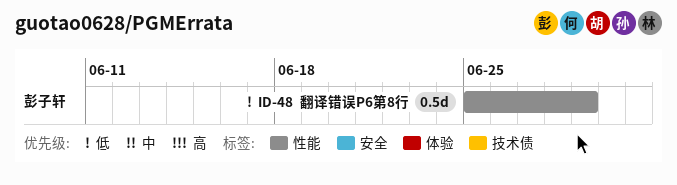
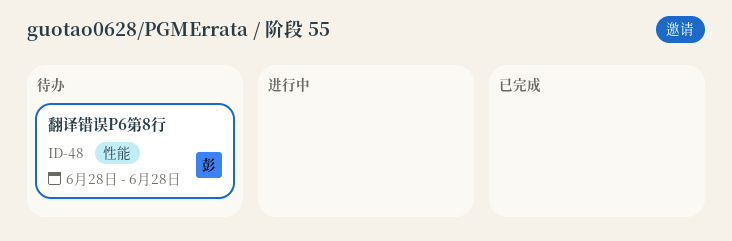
ID-48, start: Jun 25 -> Jun 28
ID-48, due: Jun 29 -> Jun 28

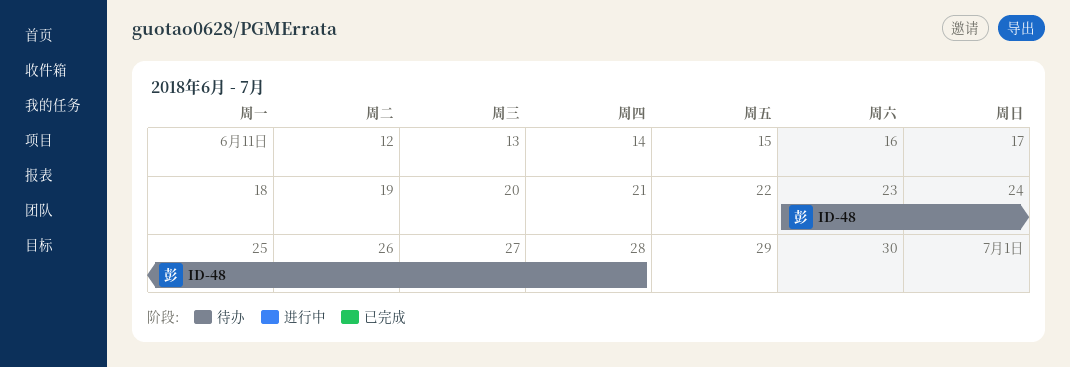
ID-48, start: Jun 28 -> Jun 23

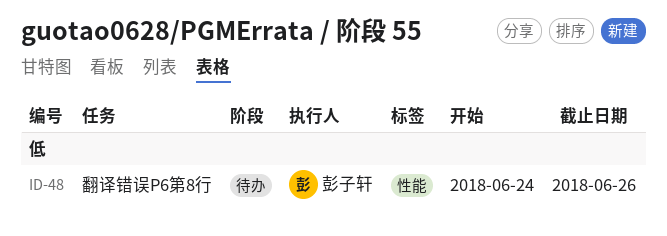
ID-48, start: Jun 23 -> Jun 24
ID-48, due: Jun 28 -> Jun 26

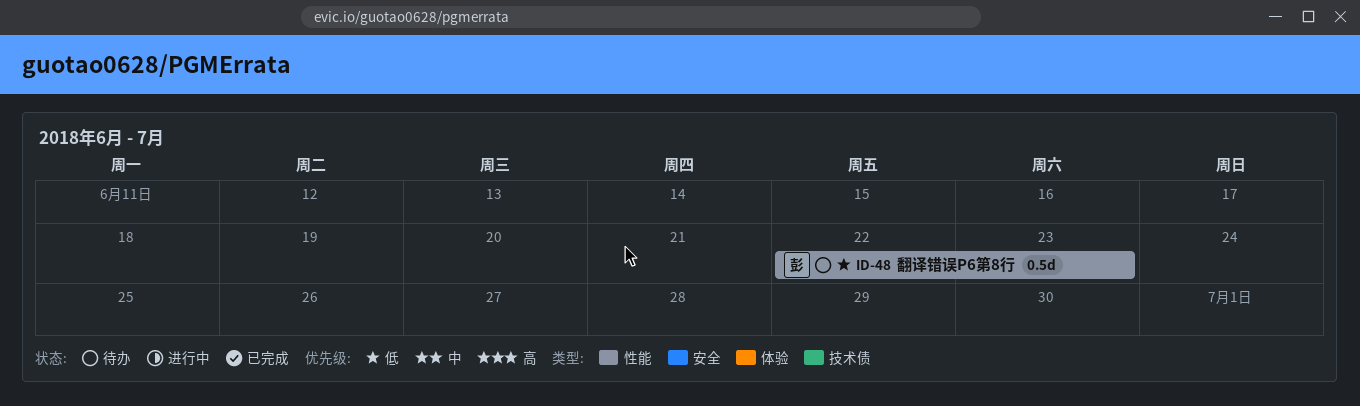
ID-48, start: Jun 24 -> Jun 22
ID-48, due: Jun 26 -> Jun 23

